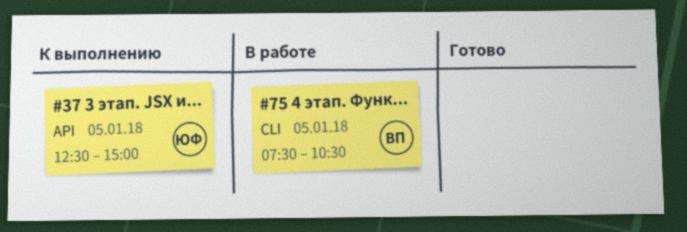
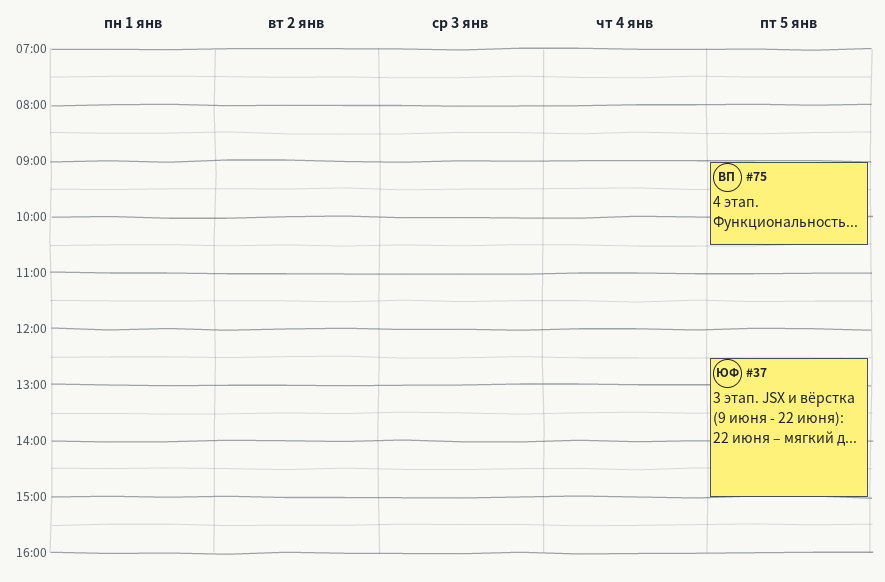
#75, begins: 07:30 -> 09:00

